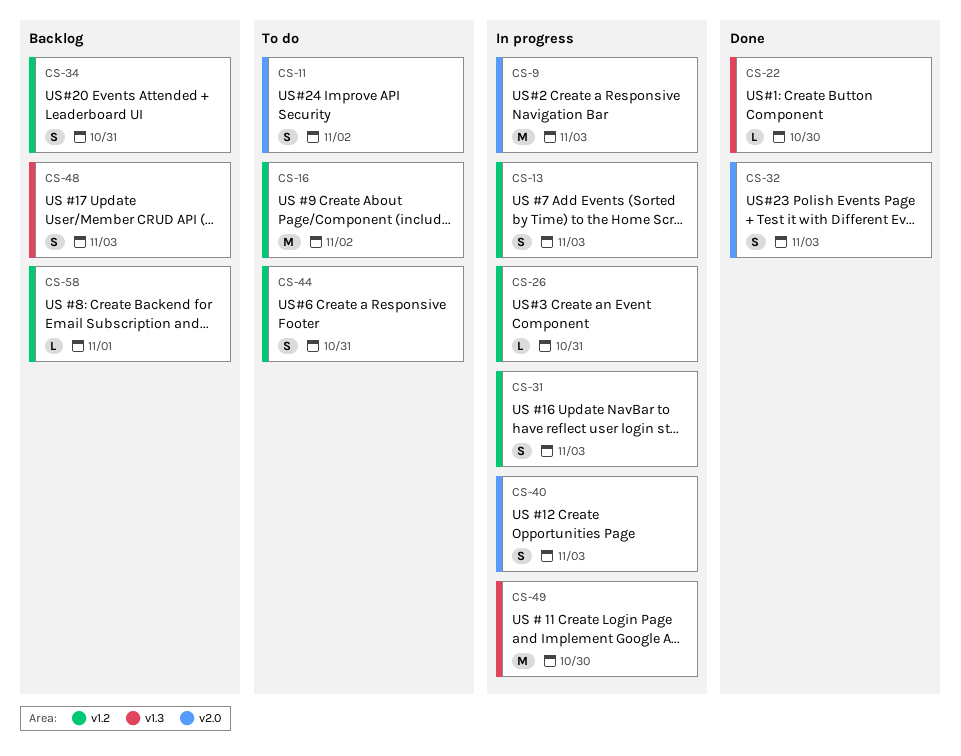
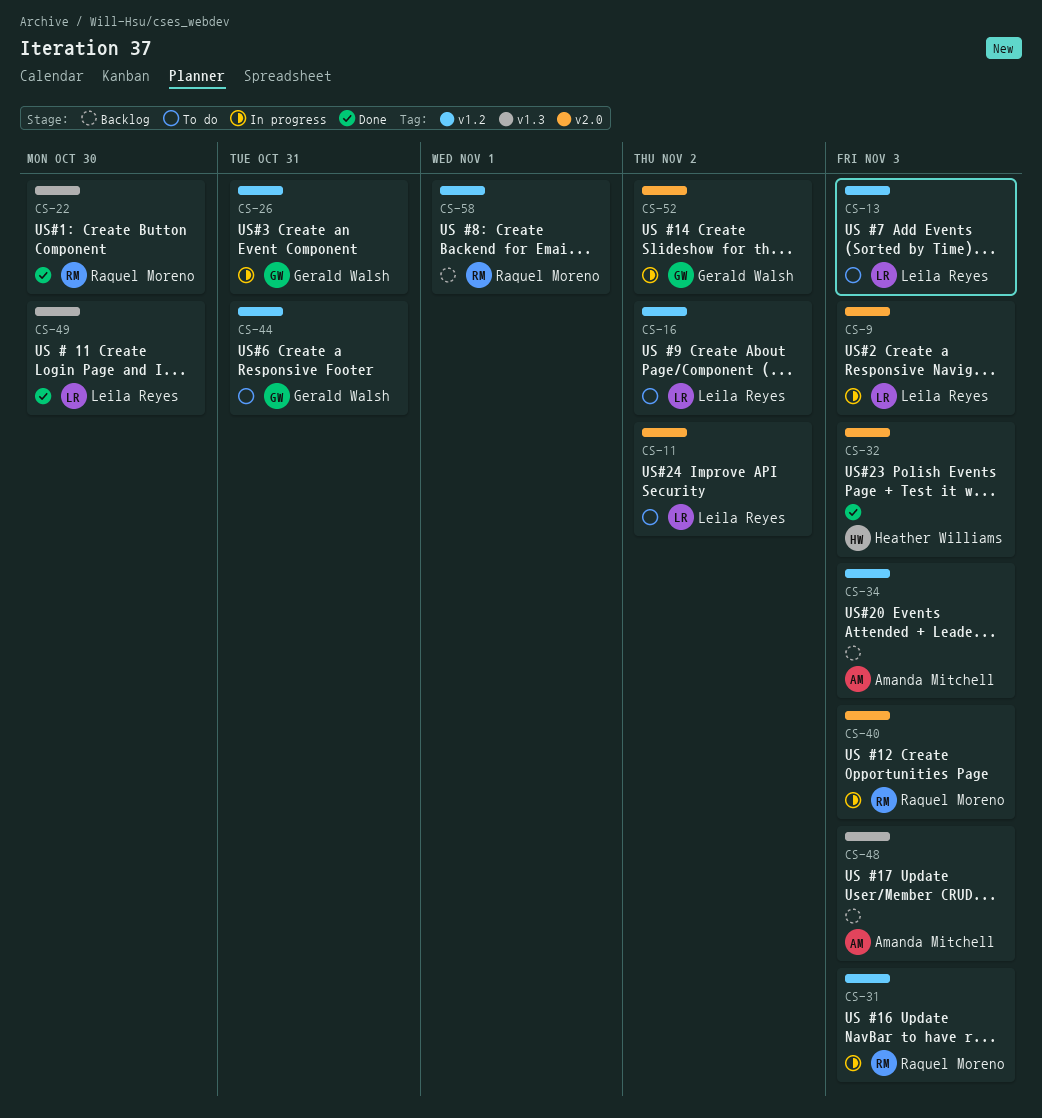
CS-13, status: In progress -> To do
CS-34, due: Oct 31 -> Nov 3
CS-49, status: In progress -> Done
CS-52: none -> present

